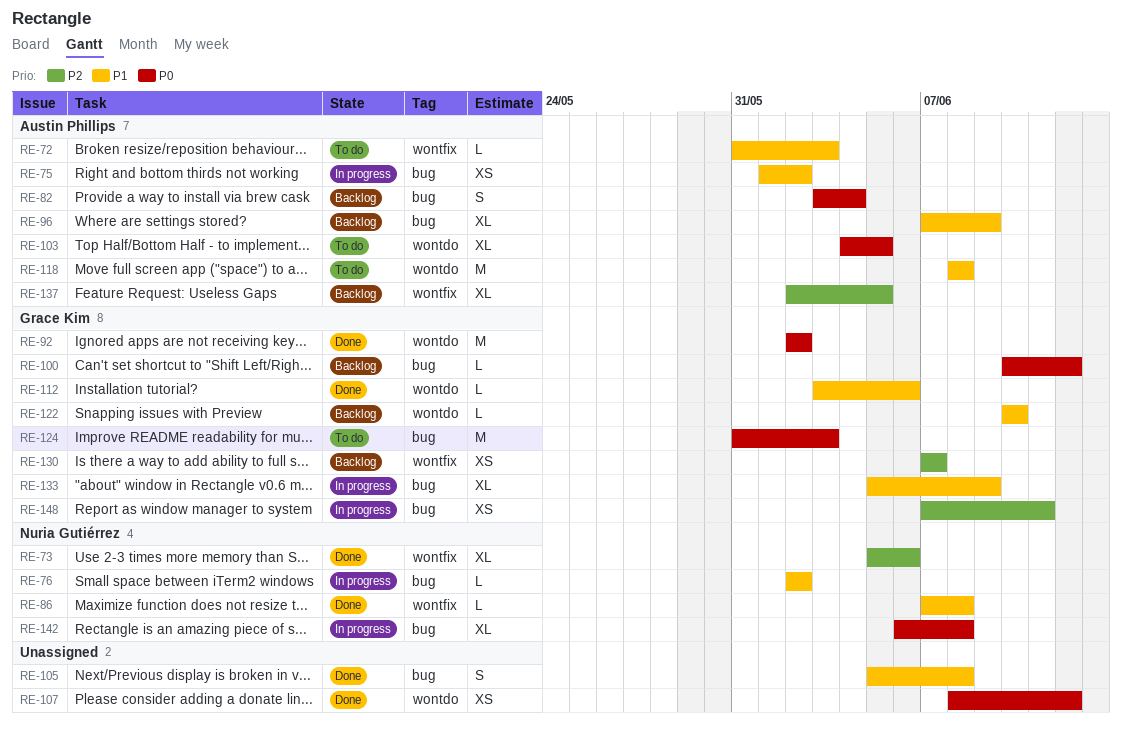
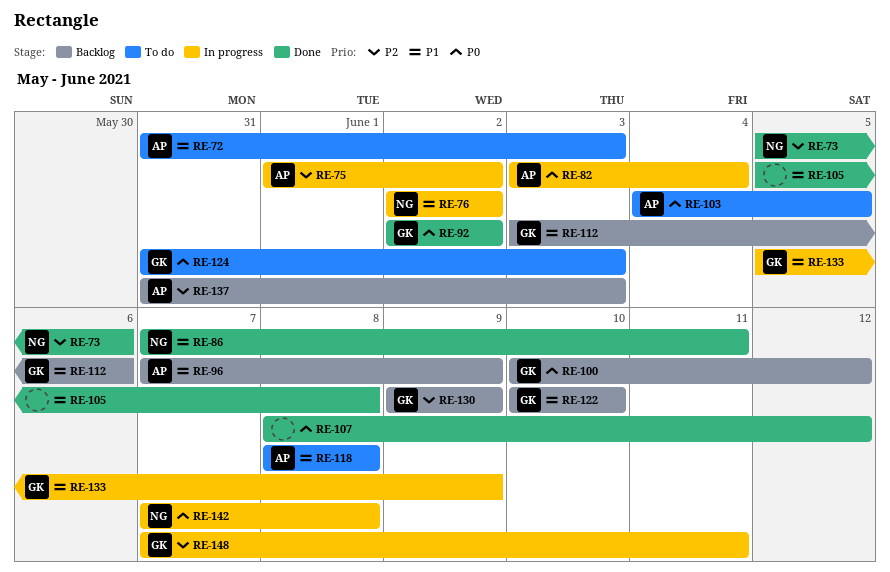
RE-75, priority: P1 -> P2
RE-82, status: Backlog -> In progress
RE-86, due: Jun 8 -> Jun 11
RE-112, status: Done -> Backlog
RE-130, start: Jun 7 -> Jun 9
RE-130, due: Jun 7 -> Jun 9
RE-137, start: Jun 2 -> May 31
RE-137, due: Jun 5 -> Jun 3
RE-142, start: Jun 6 -> Jun 7

